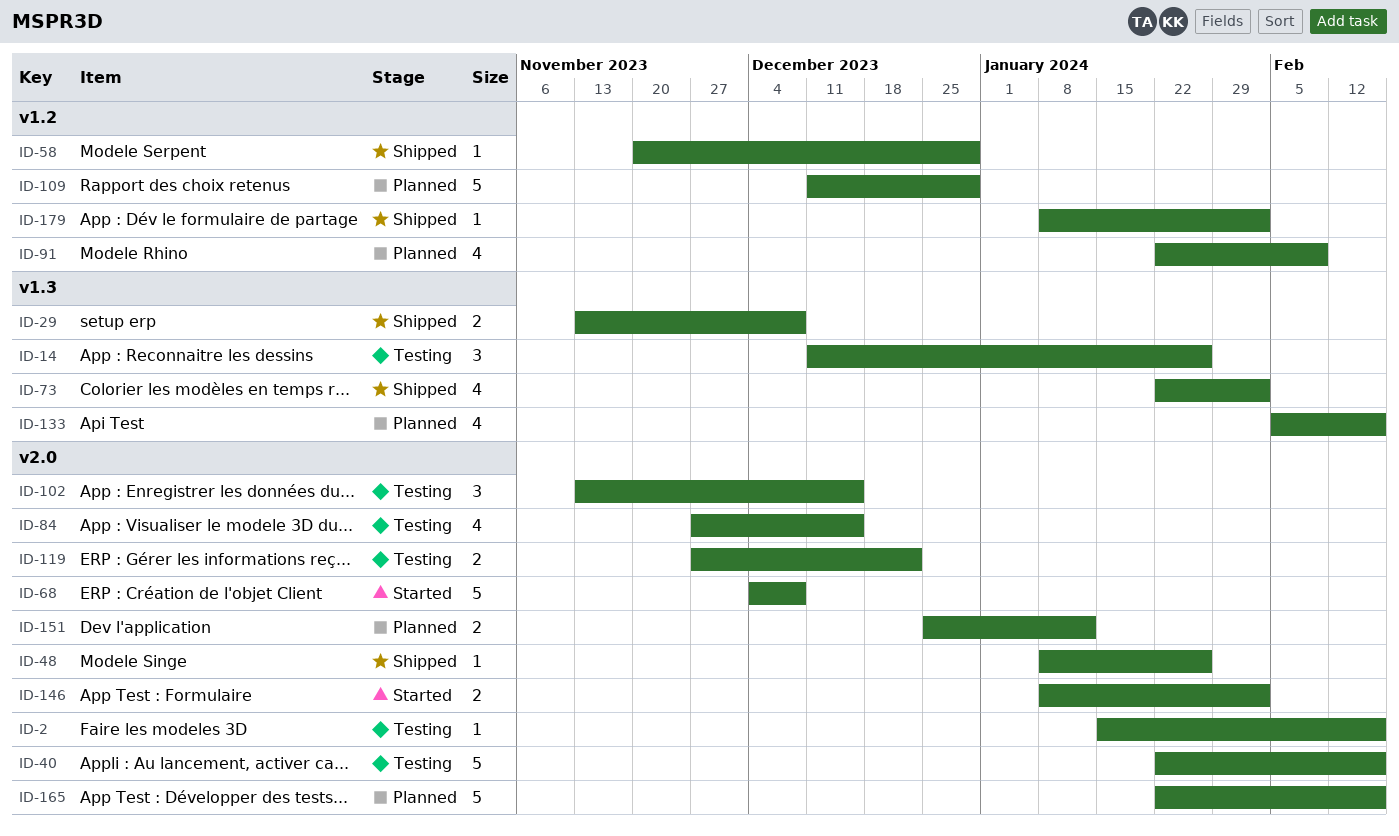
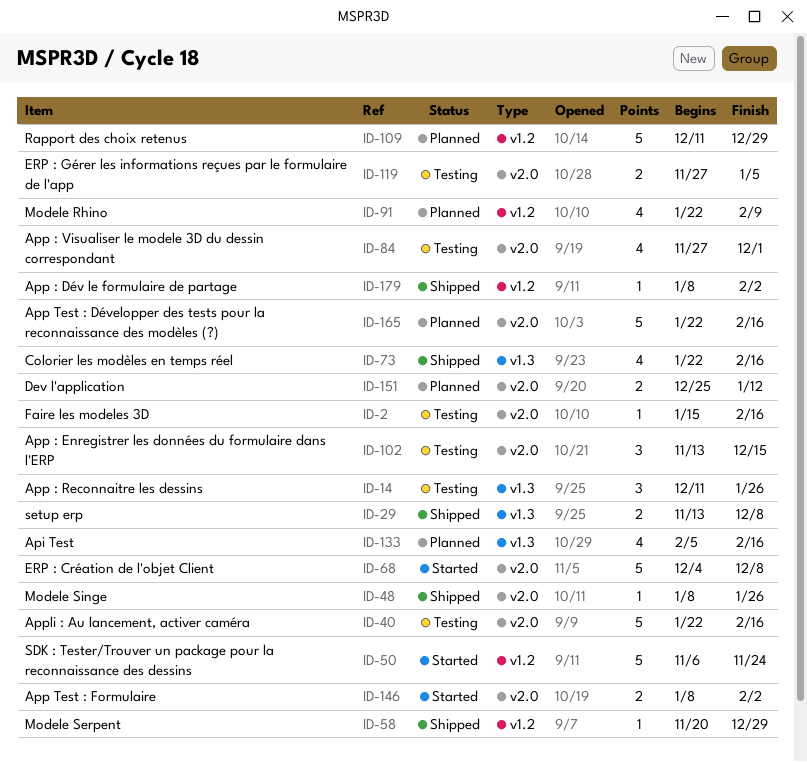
ID-50: none -> present
ID-73, due: Feb 2 -> Feb 16
ID-84, due: Dec 15 -> Dec 1
ID-119, due: Dec 22 -> Jan 5

